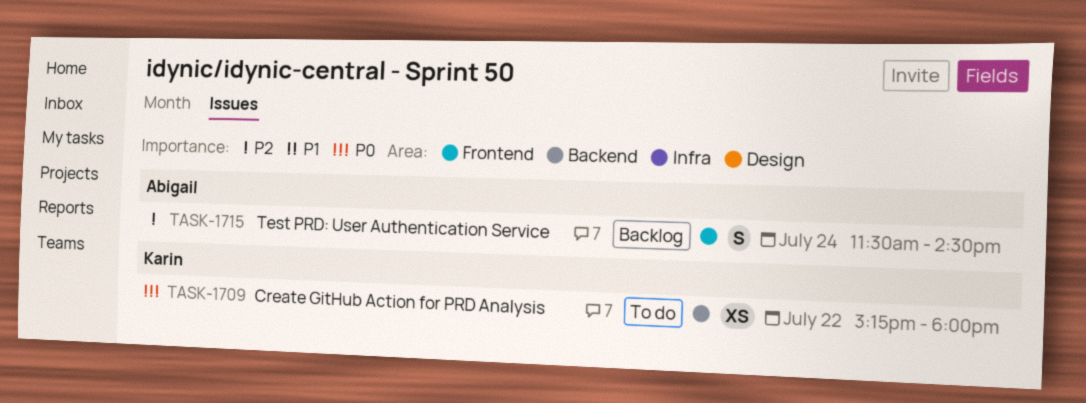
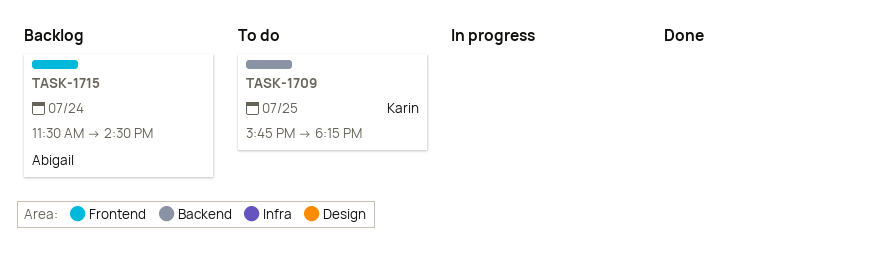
TASK-1709, day: Jul 22 -> Jul 25
TASK-1709, begins: 15:15 -> 15:45
TASK-1709, ends: 18:00 -> 18:15

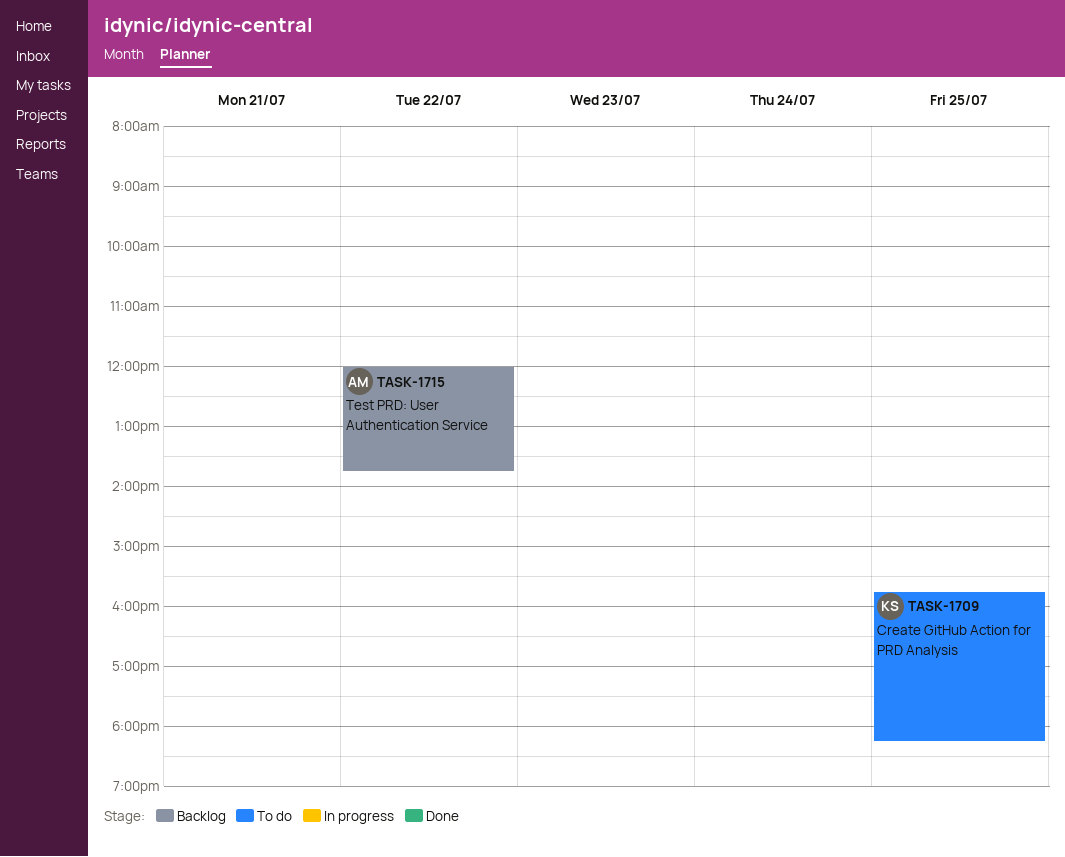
TASK-1715, day: Jul 24 -> Jul 22
TASK-1715, begins: 11:30 -> 12:00
TASK-1715, ends: 14:30 -> 13:45

